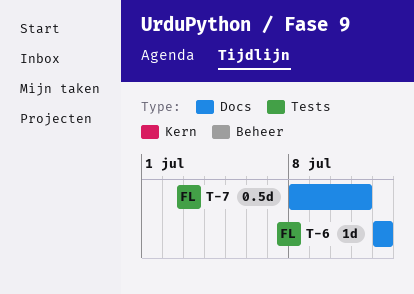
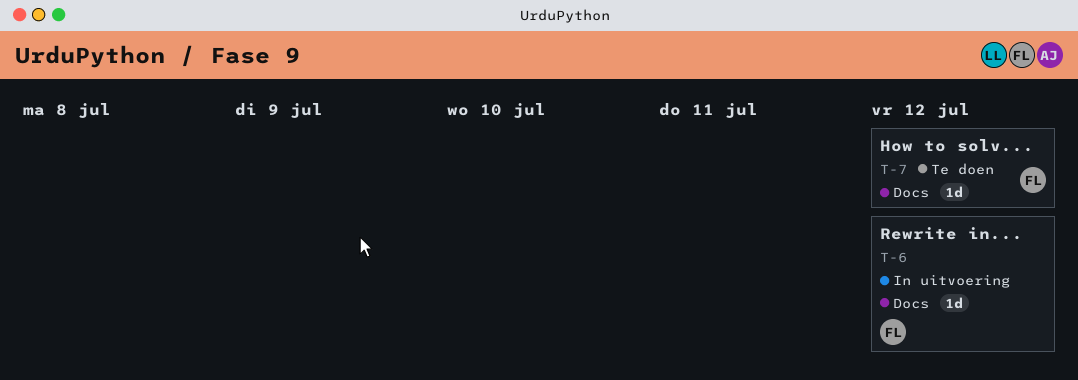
T-7, estimate: 0.5d -> 1d
T-7, due: Jul 11 -> Jul 12

